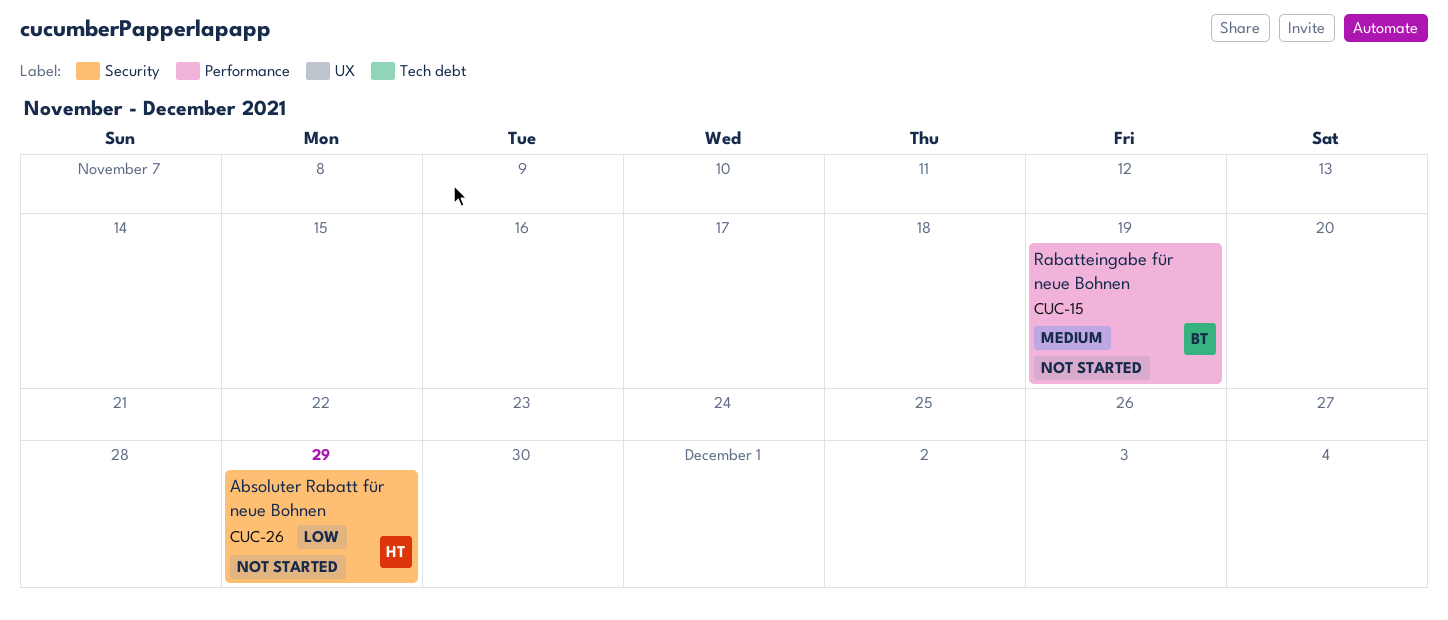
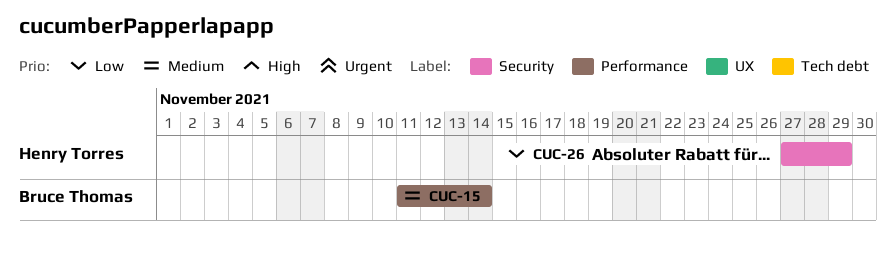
CUC-15, due: Nov 19 -> Nov 14

